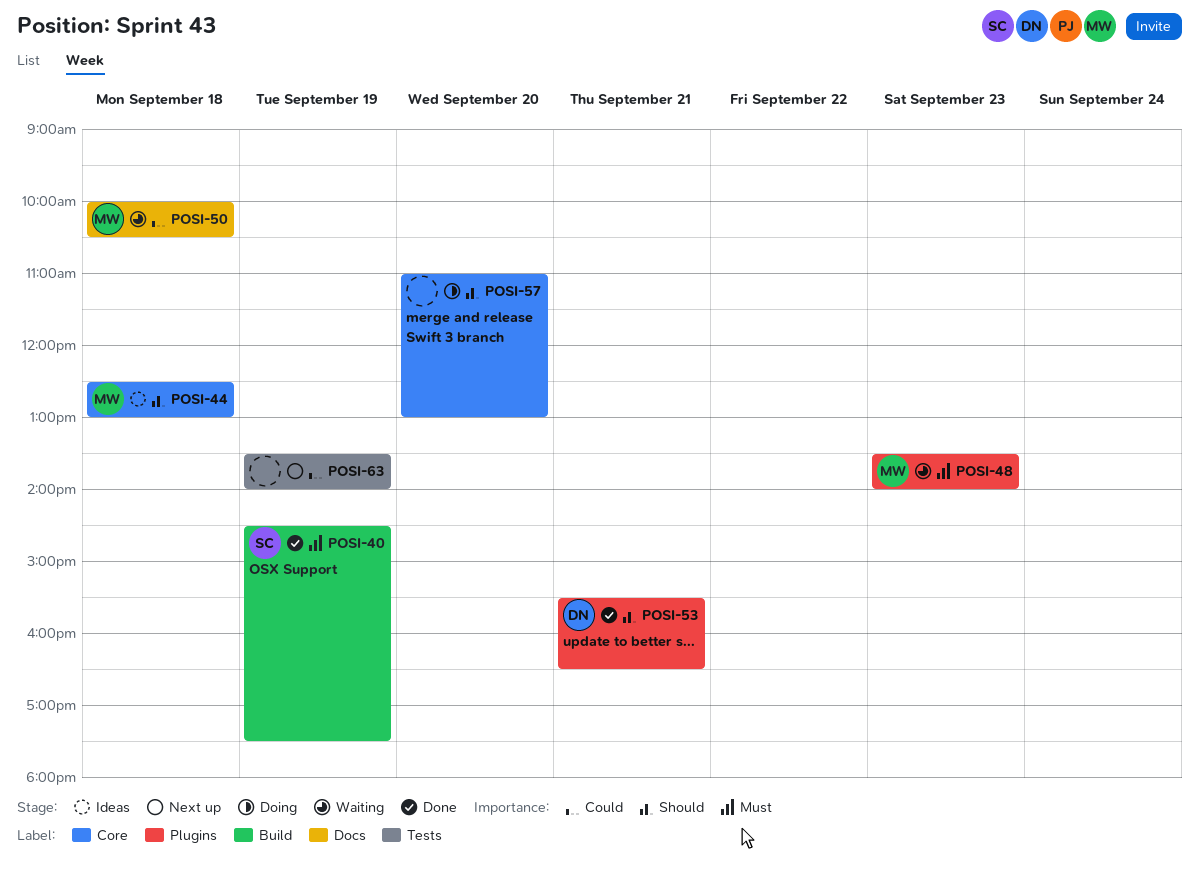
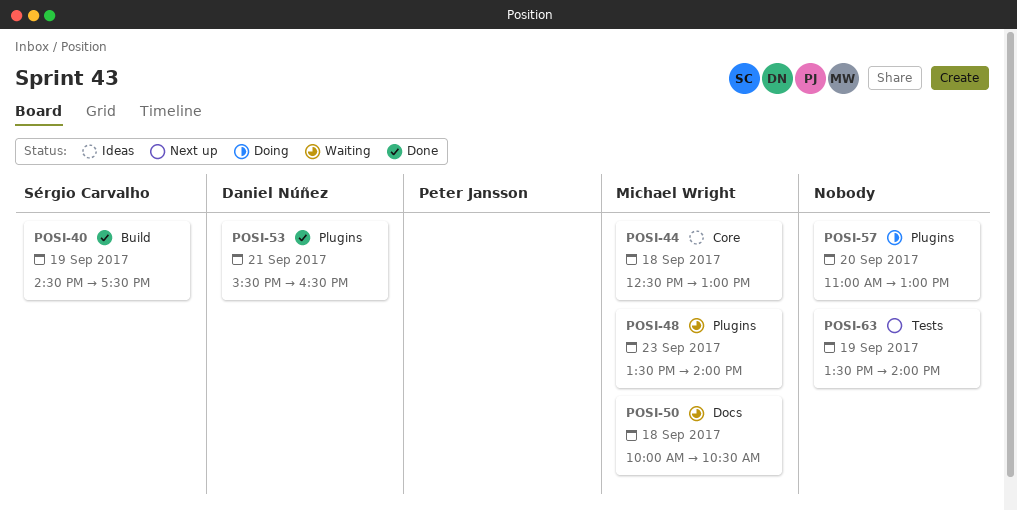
POSI-57, label: Core -> Plugins

